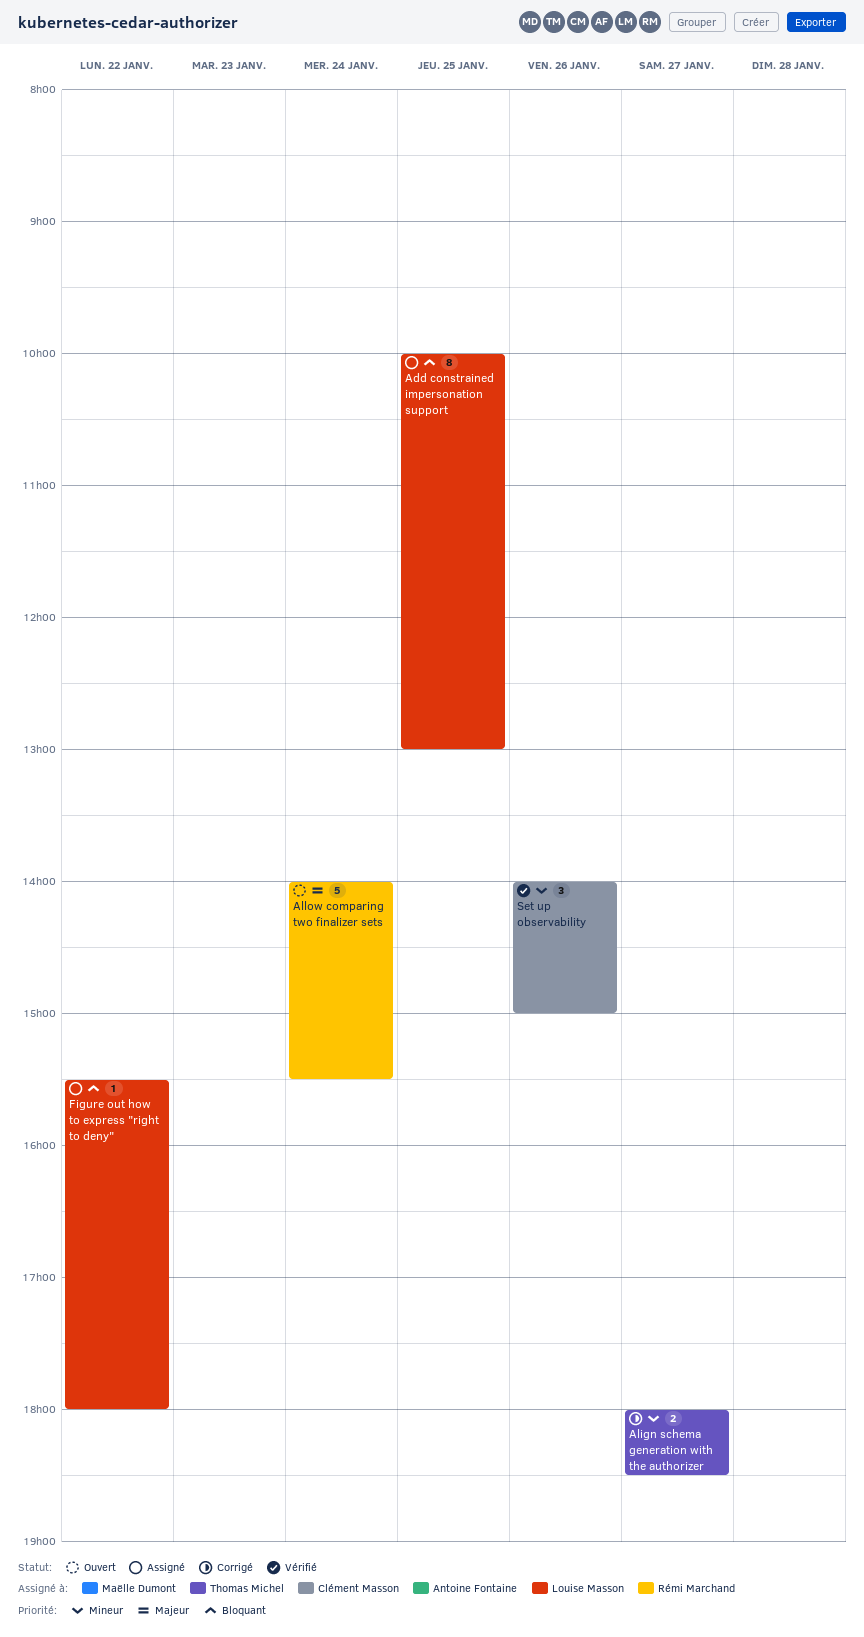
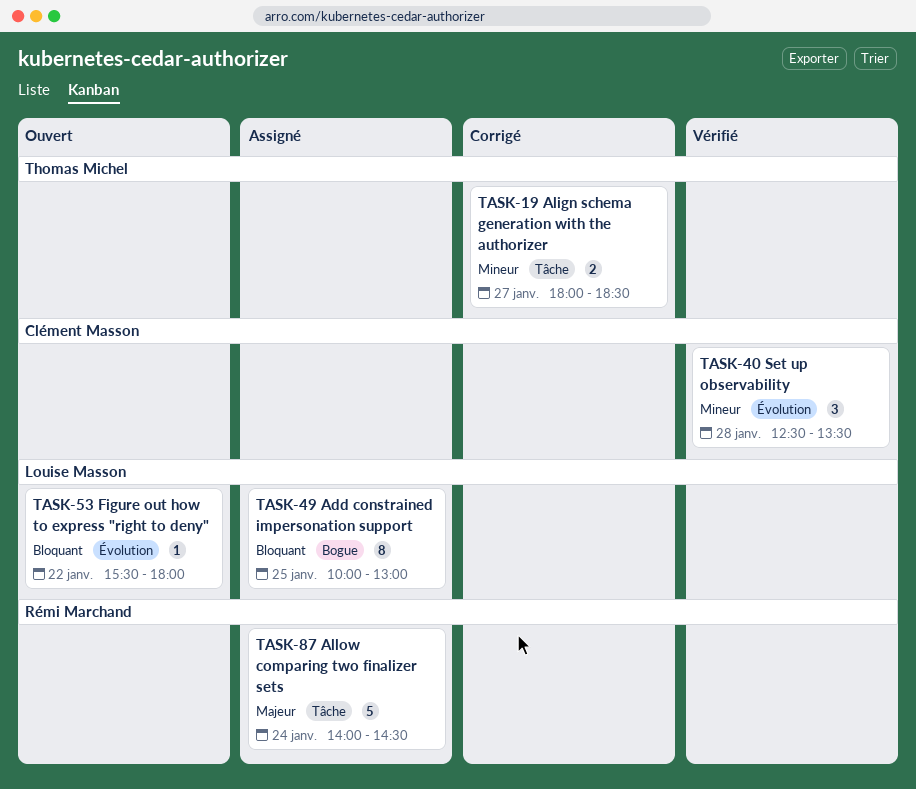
Allow comparing two finalizer sets, status: Ouvert -> Assigné
Allow comparing two finalizer sets, ends: 15:30 -> 14:30
Figure out how to express "right to deny", status: Assigné -> Ouvert
Set up observability, day: Jan 26 -> Jan 28
Set up observability, begins: 14:00 -> 12:30
Set up observability, ends: 15:00 -> 13:30

